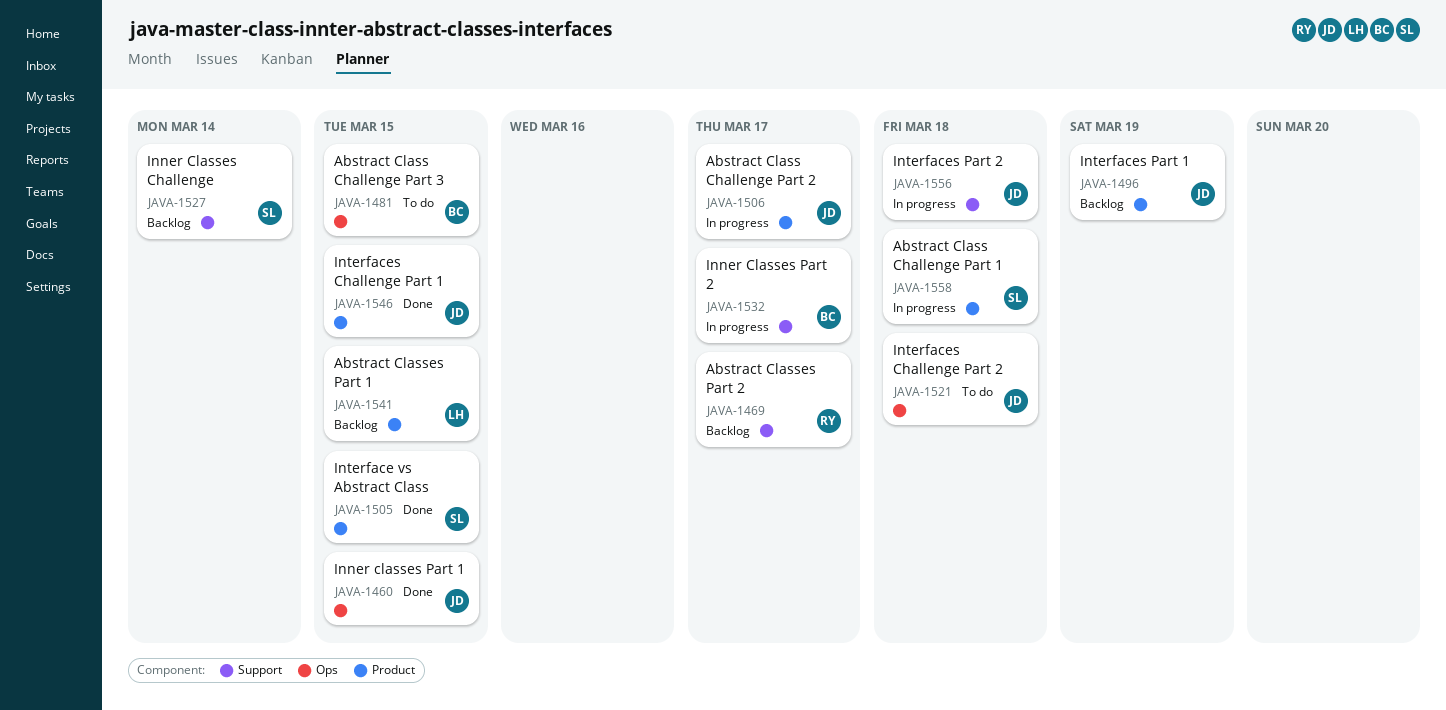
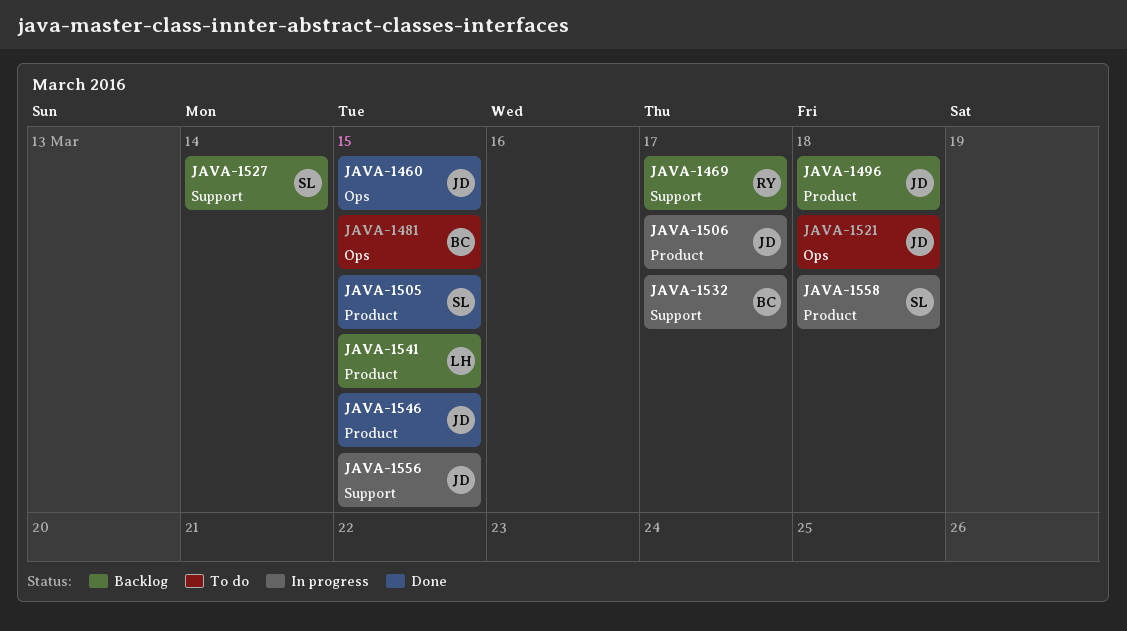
JAVA-1496, due: Mar 19 -> Mar 18
JAVA-1556, due: Mar 18 -> Mar 15

